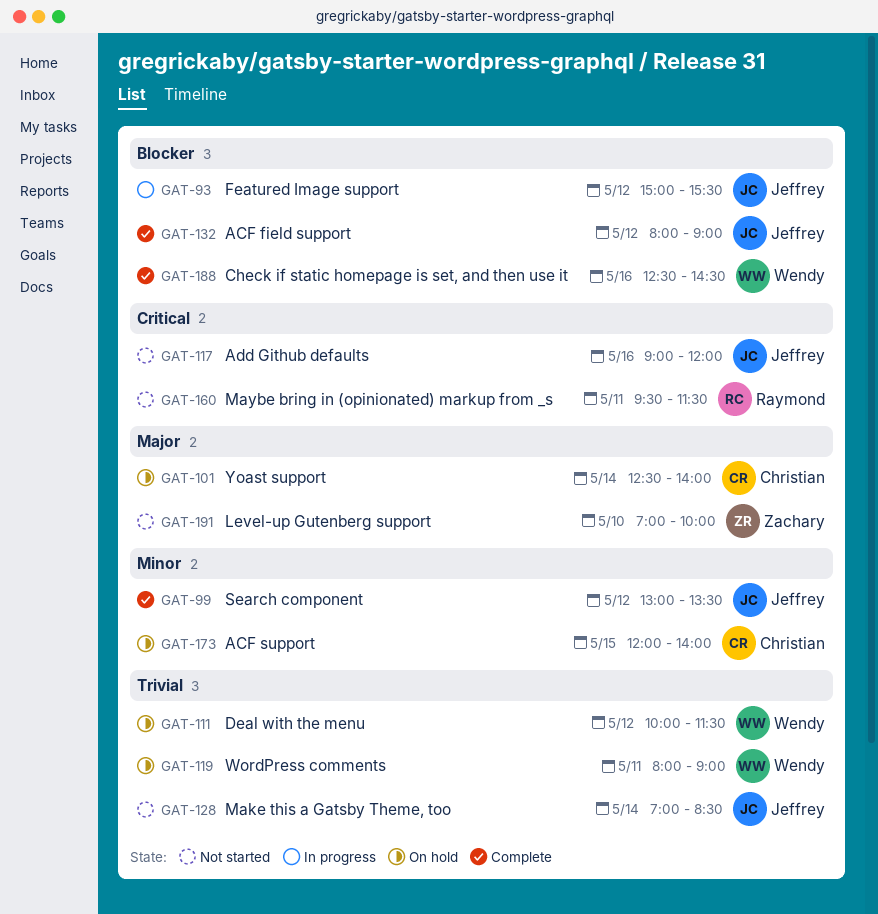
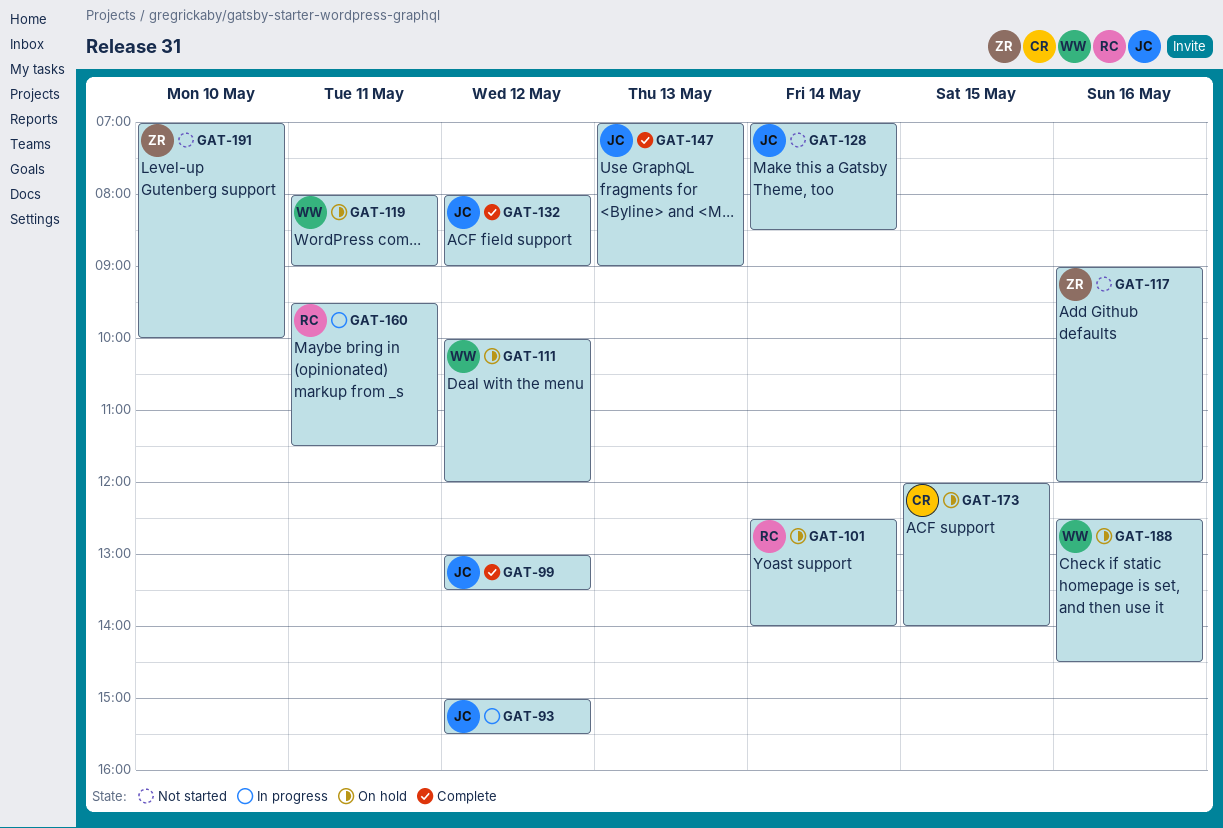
GAT-101, owner: Christian -> Raymond
GAT-111, ends: 11:30 -> 12:00
GAT-117, owner: Jeffrey -> Zachary
GAT-147: none -> present
GAT-160, status: Not started -> In progress
GAT-188, status: Complete -> On hold

